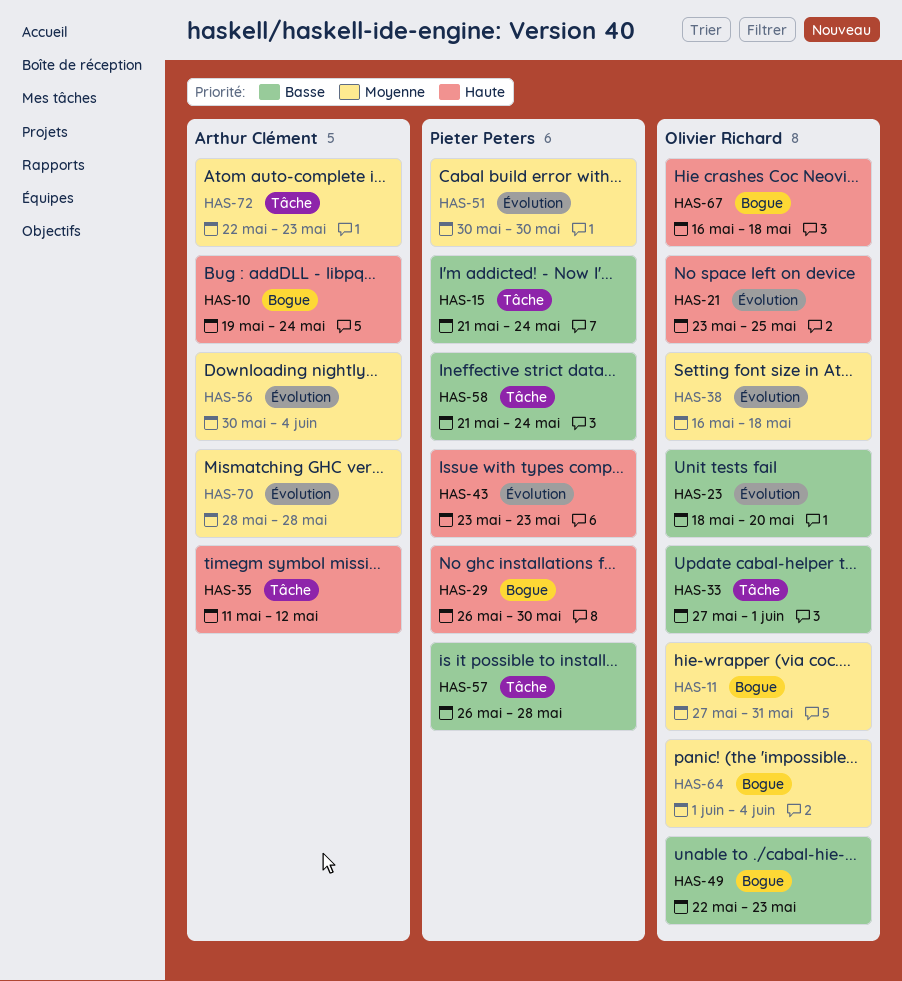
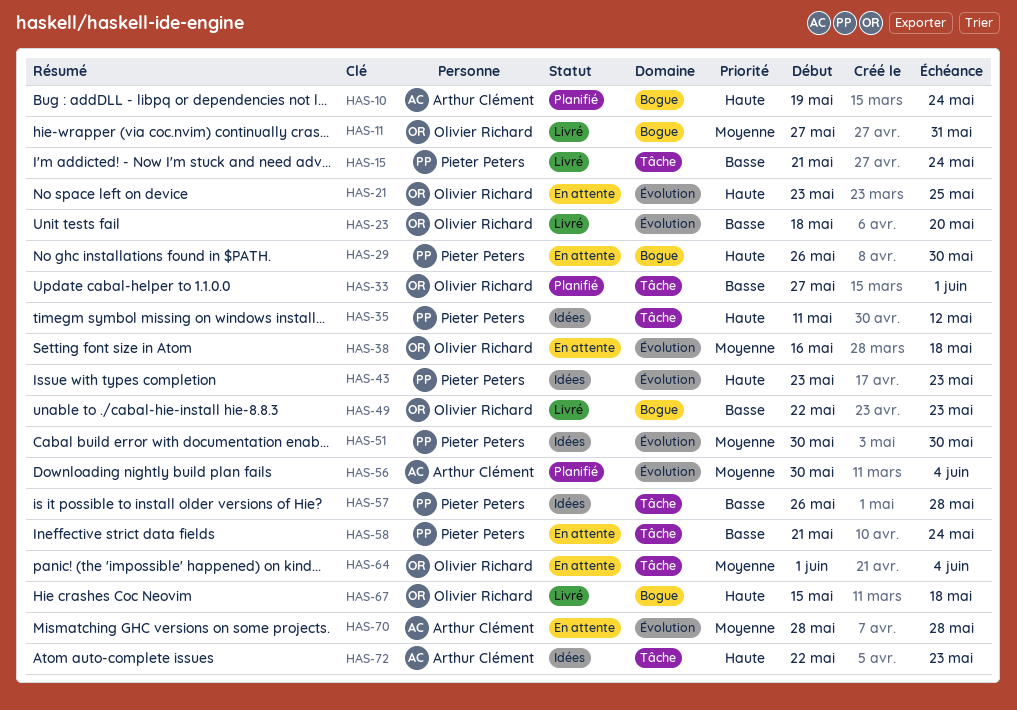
HAS-35, owner: Arthur Clément -> Pieter Peters
HAS-64, label: Bogue -> Tâche
HAS-67, start: May 16 -> May 15
HAS-72, priority: Moyenne -> Haute

